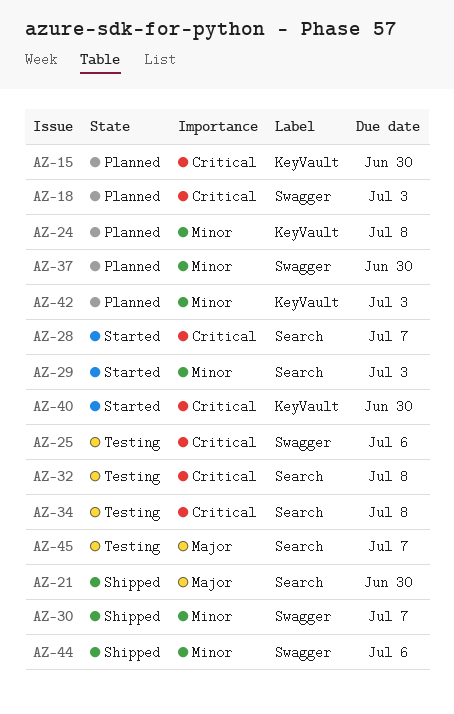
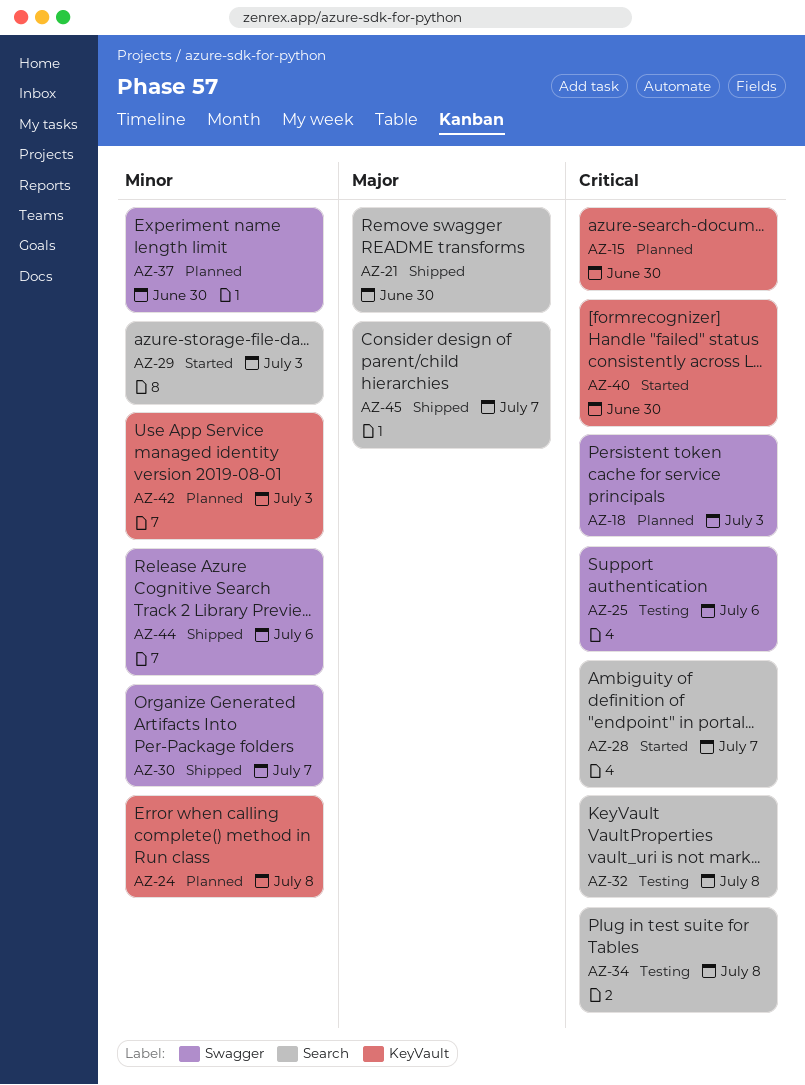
AZ-45, status: Testing -> Shipped

